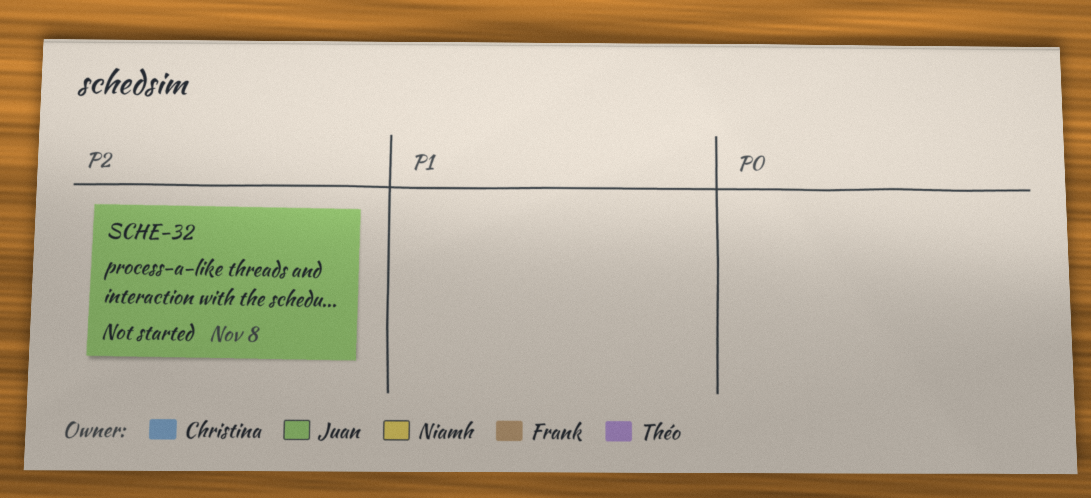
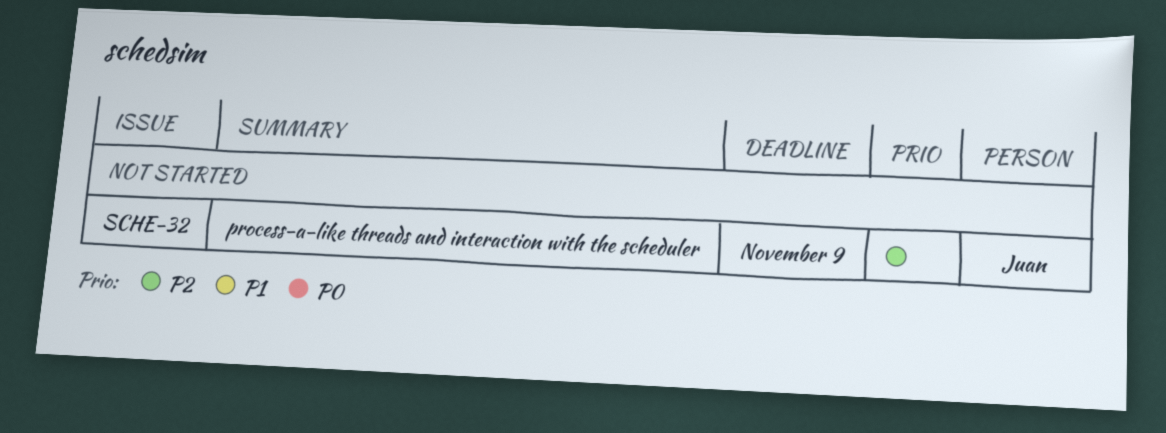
SCHE-32, due: Nov 8 -> Nov 9

